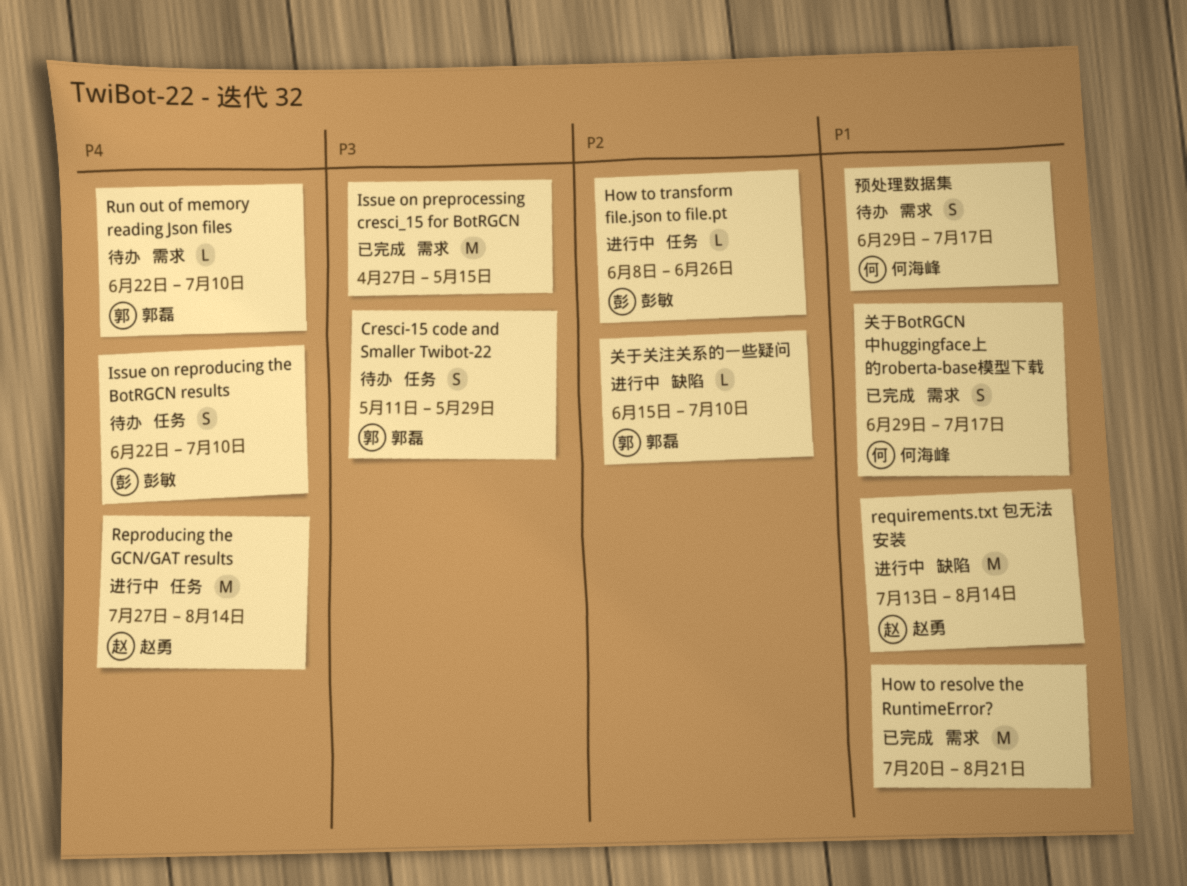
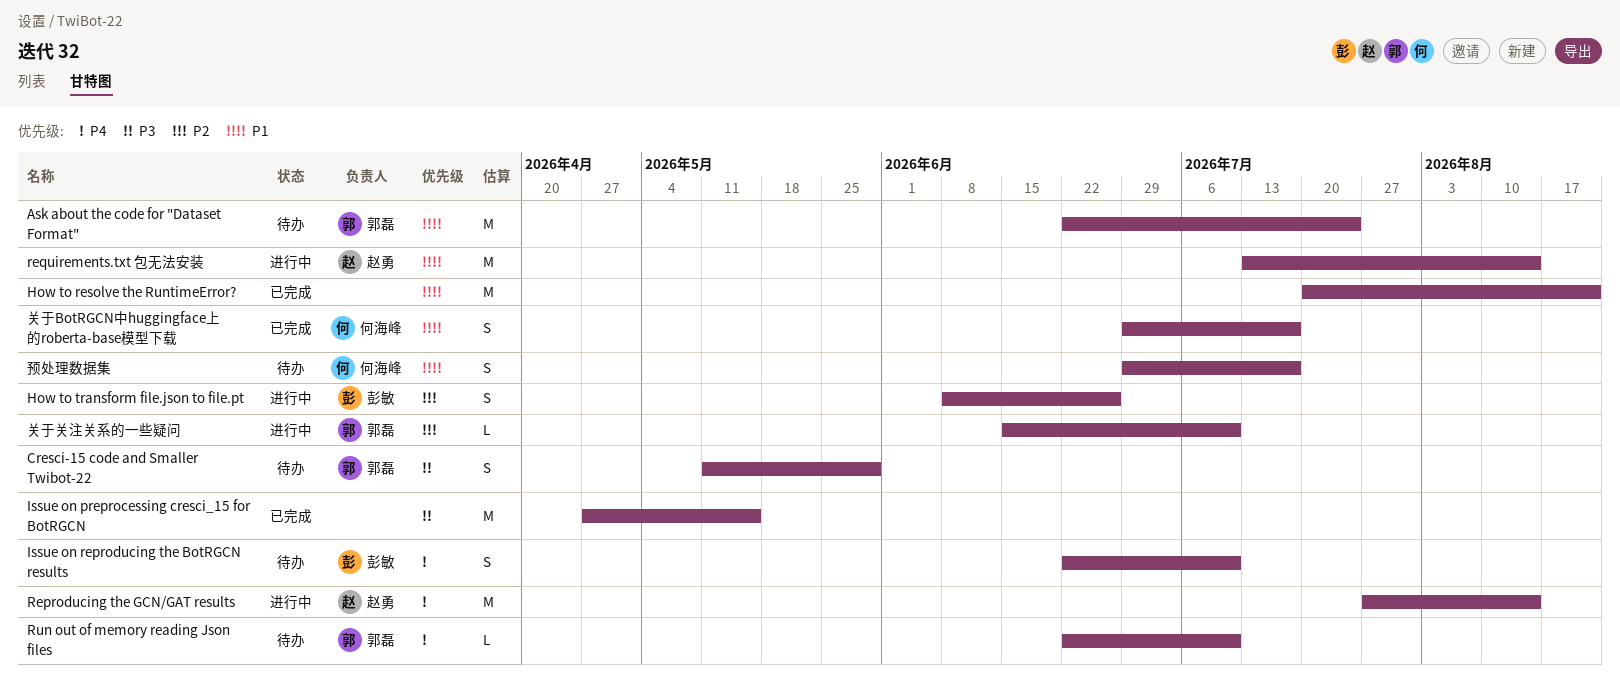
Ask about the code for "Dataset Format": none -> present
How to transform file.json to file.pt, estimate: L -> S

